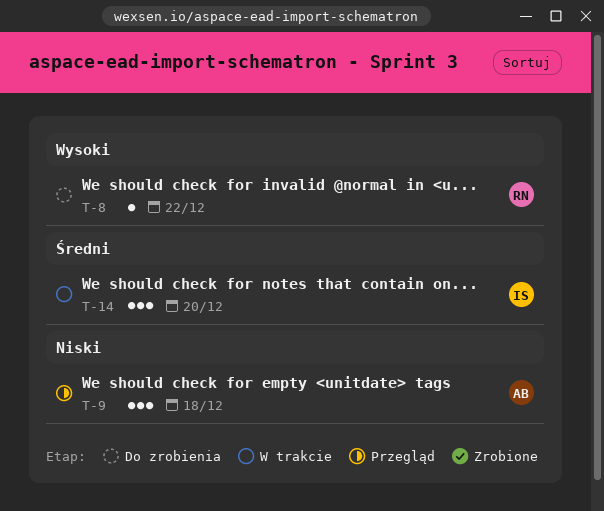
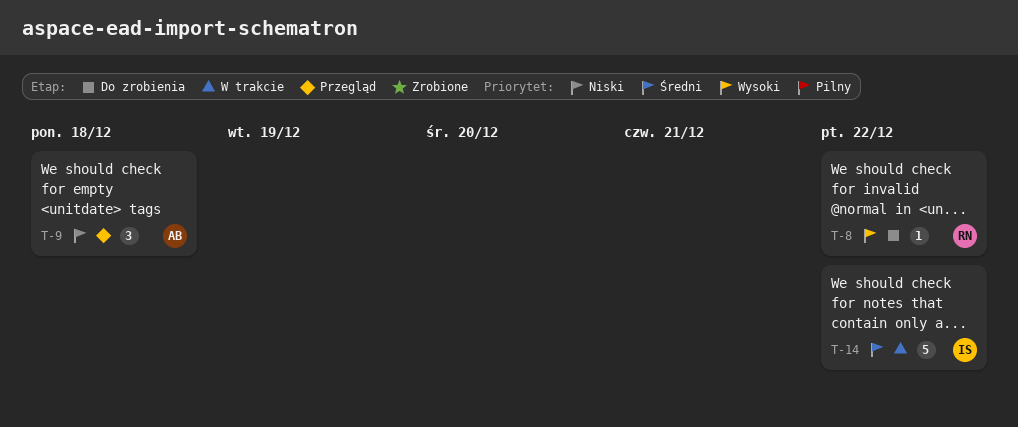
T-14, estimate: 3 -> 5
T-14, due: Dec 20 -> Dec 22

